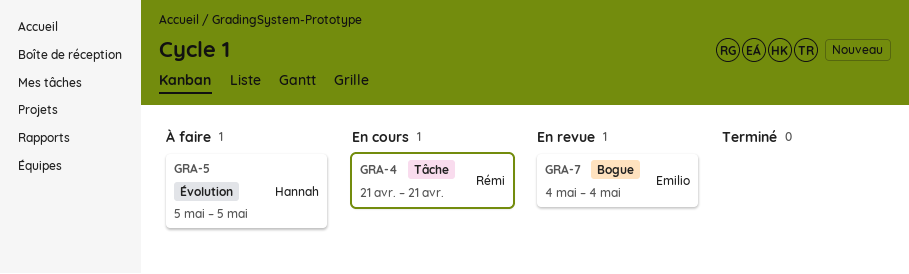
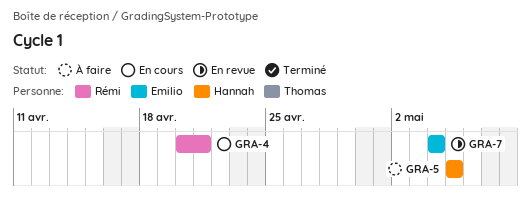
GRA-4, start: Apr 21 -> Apr 20

